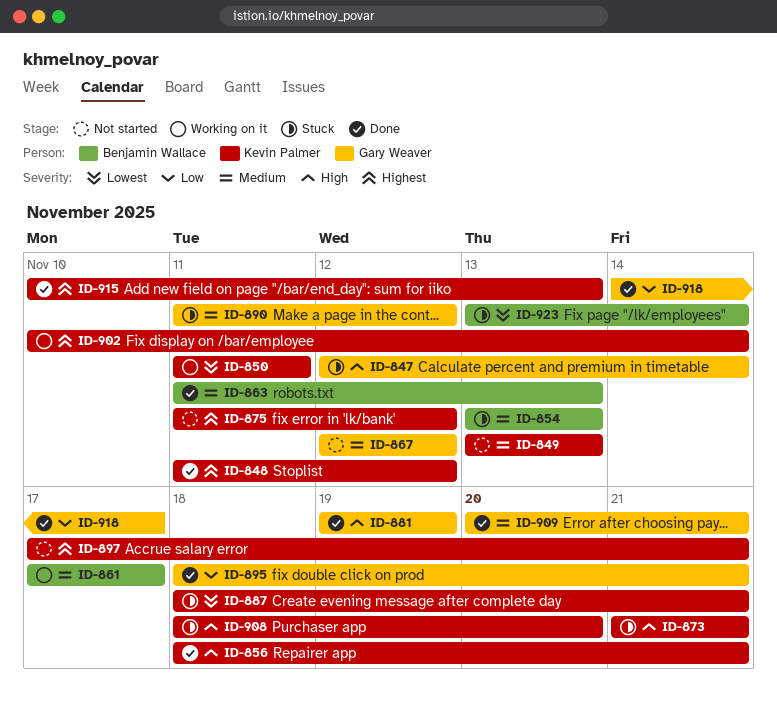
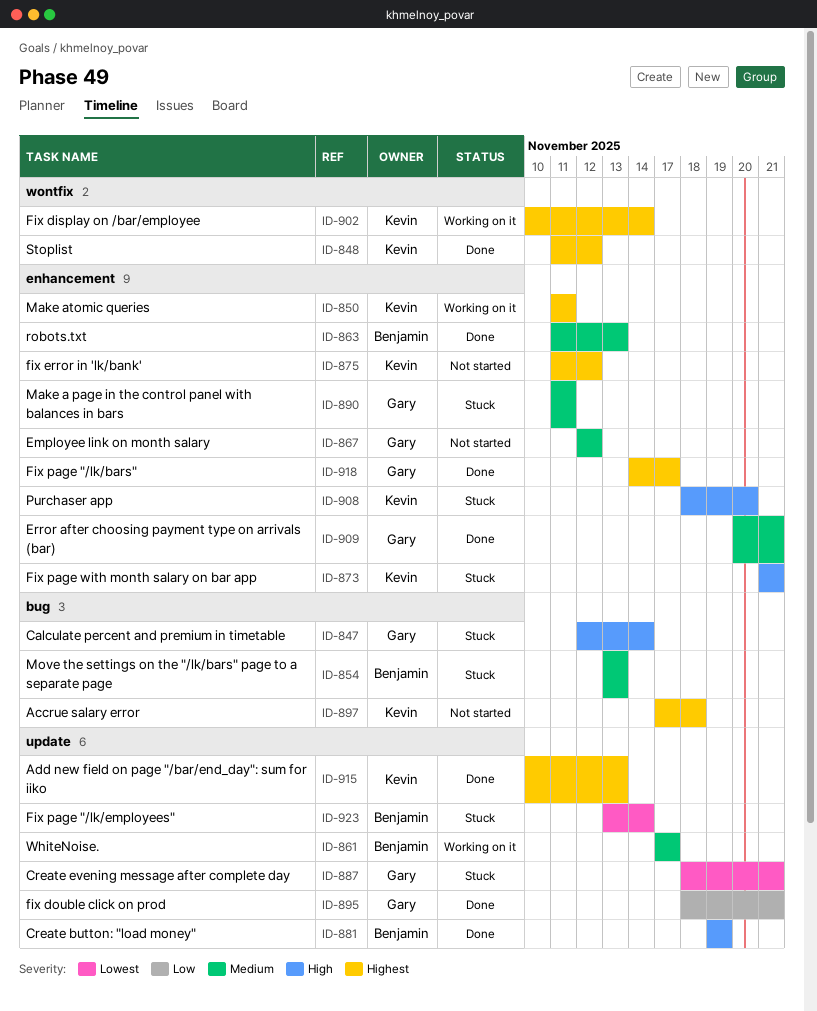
ID-849: present -> none
ID-850, priority: Lowest -> Highest
ID-856: present -> none
ID-881, owner: Gary Weaver -> Benjamin Wallace
ID-887, owner: Kevin Palmer -> Gary Weaver
ID-890, due: Nov 12 -> Nov 11
ID-897, due: Nov 21 -> Nov 18
ID-918, priority: Low -> Highest

